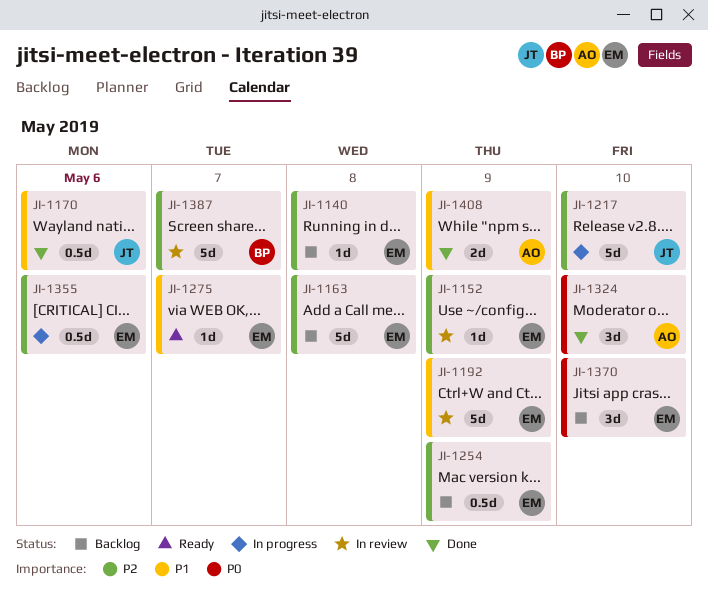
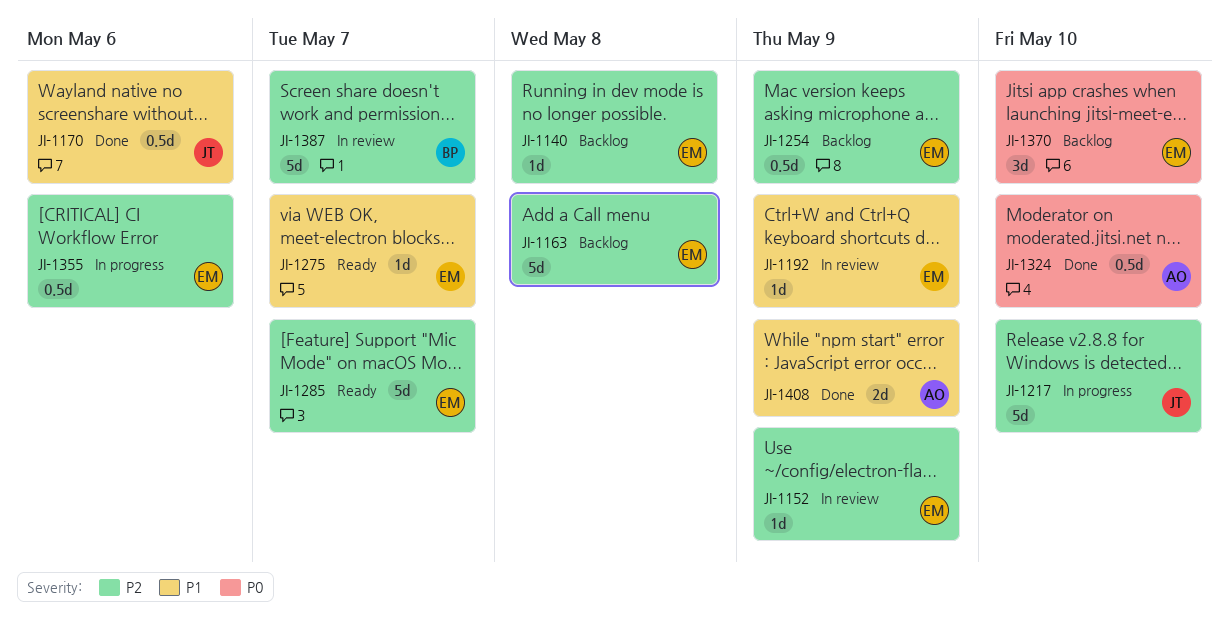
JI-1192, estimate: 5d -> 1d
JI-1285: none -> present
JI-1324, estimate: 3d -> 0.5d

